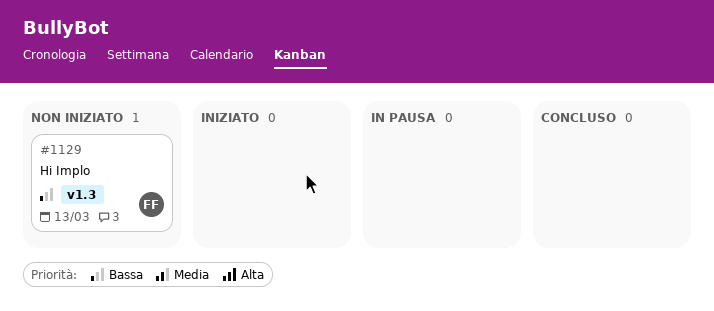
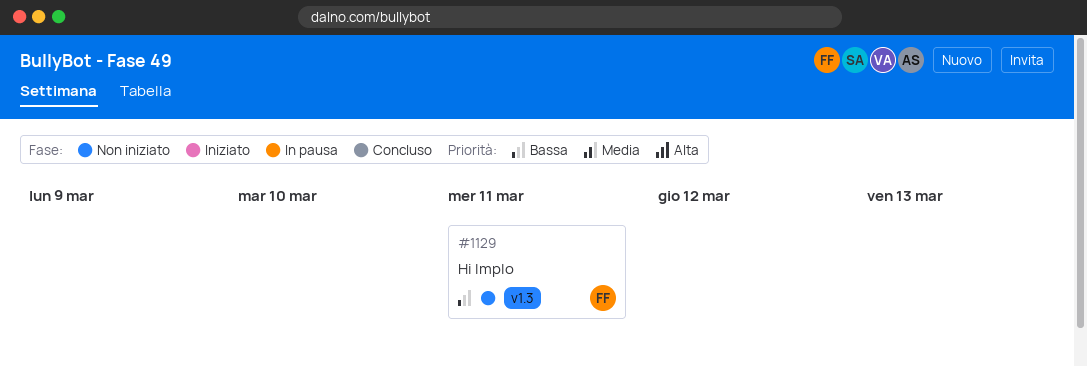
#1129, due: Mar 13 -> Mar 11

